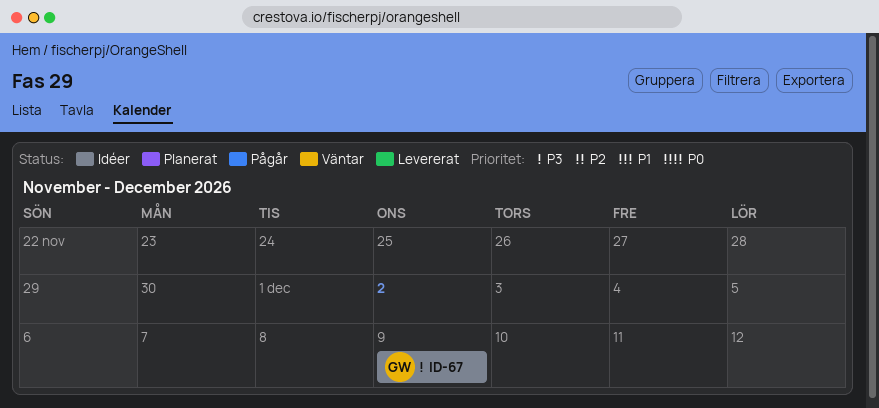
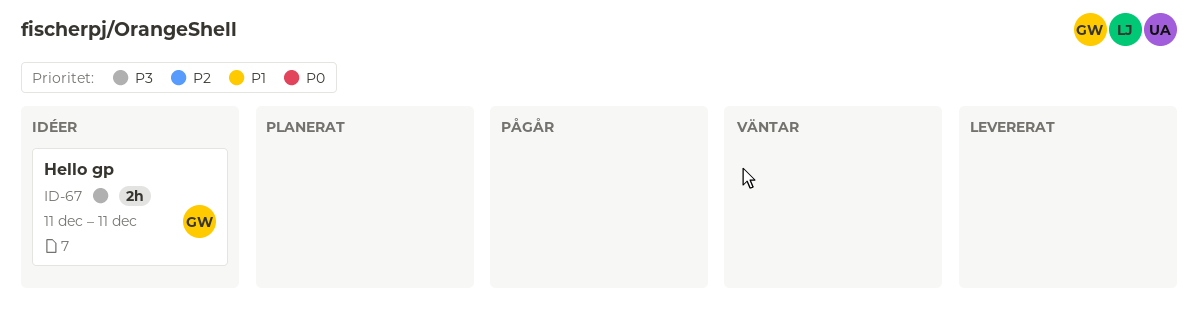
ID-67, start: Dec 9 -> Dec 11
ID-67, due: Dec 9 -> Dec 11

